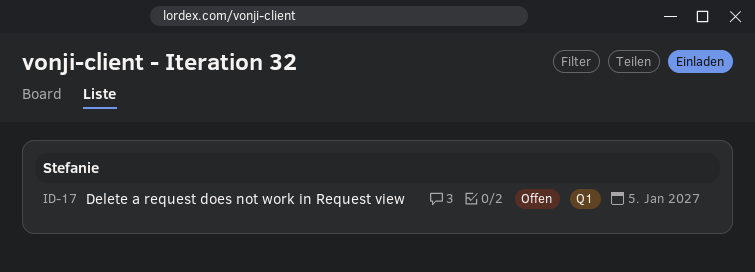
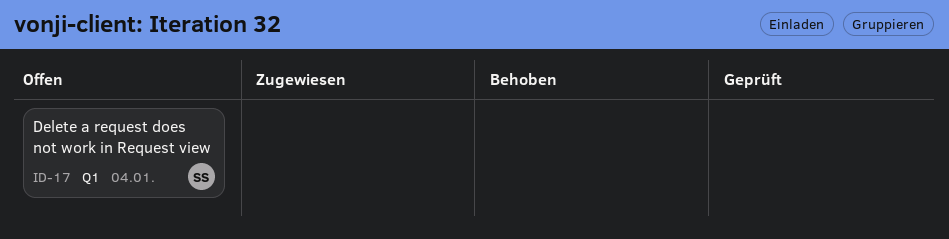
ID-17, due: Jan 5 -> Jan 4

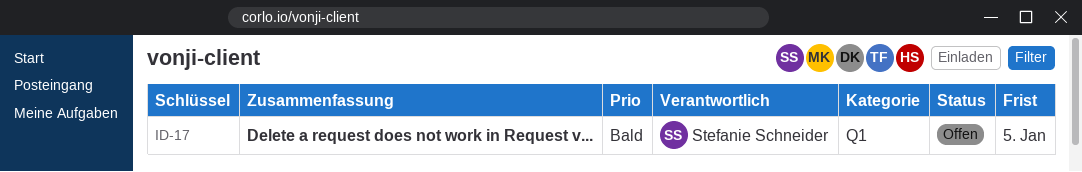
ID-17, due: Jan 4 -> Jan 5

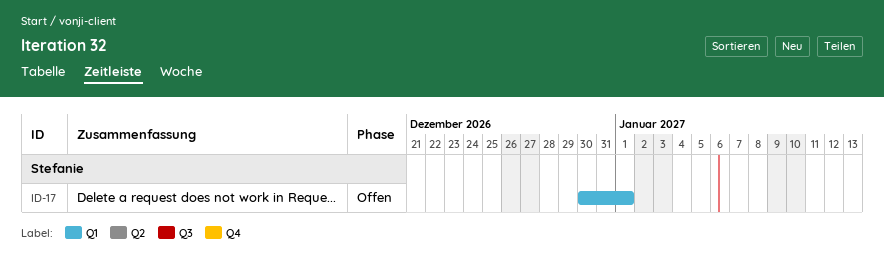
ID-17, due: Jan 5 -> Jan 1

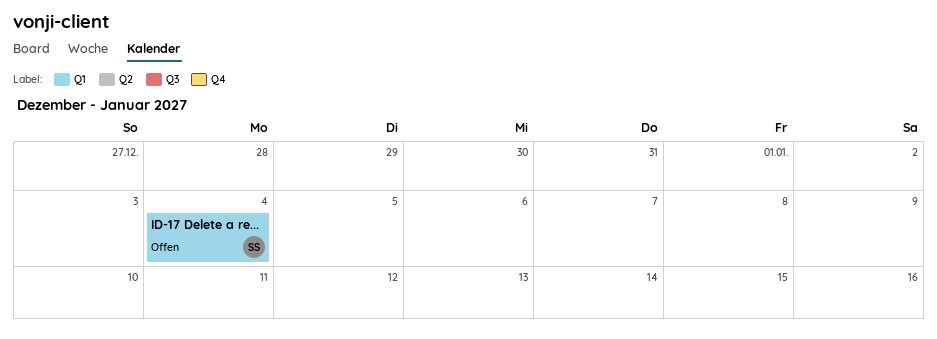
ID-17, due: Jan 1 -> Jan 4

